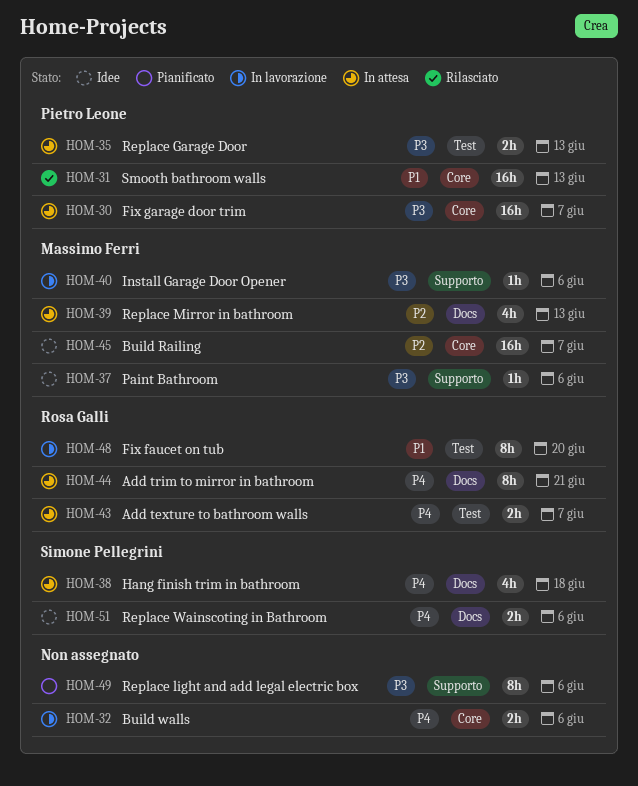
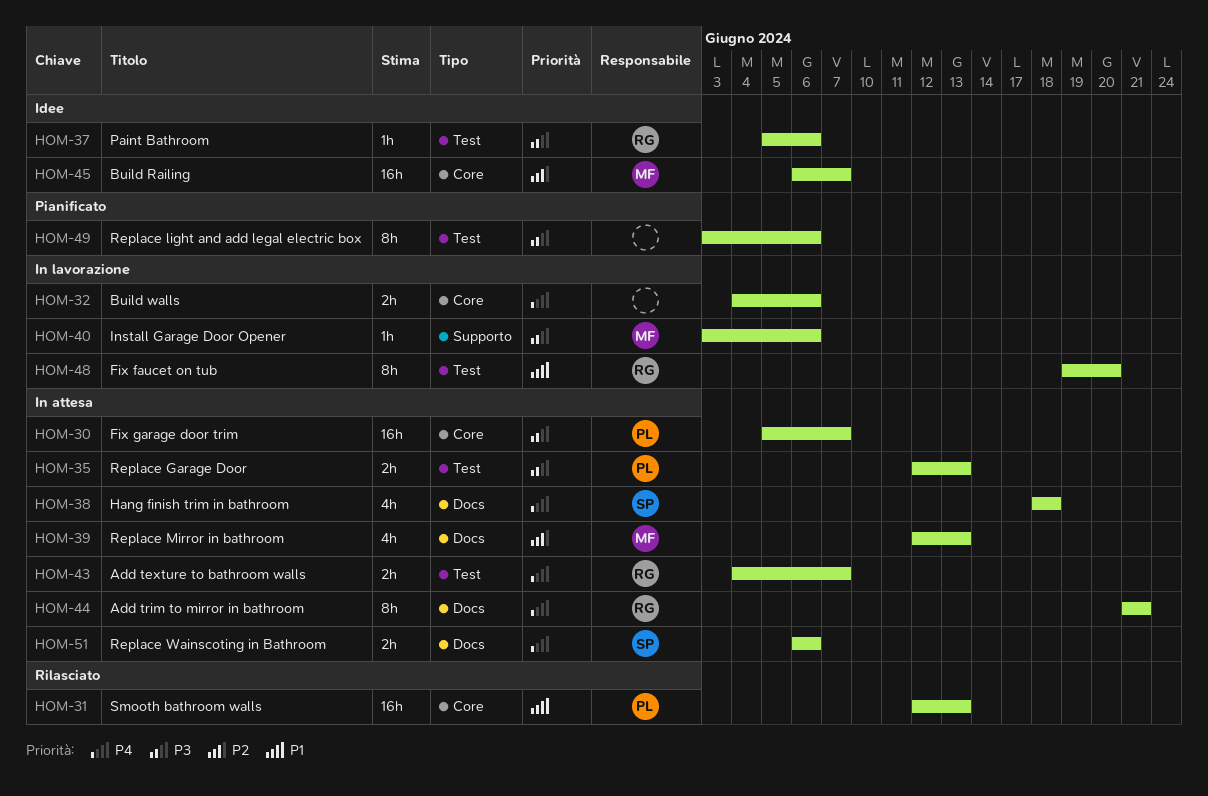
HOM-37, owner: Massimo Ferri -> Rosa Galli
HOM-37, label: Supporto -> Test
HOM-49, label: Supporto -> Test
HOM-51, status: Idee -> In attesa

